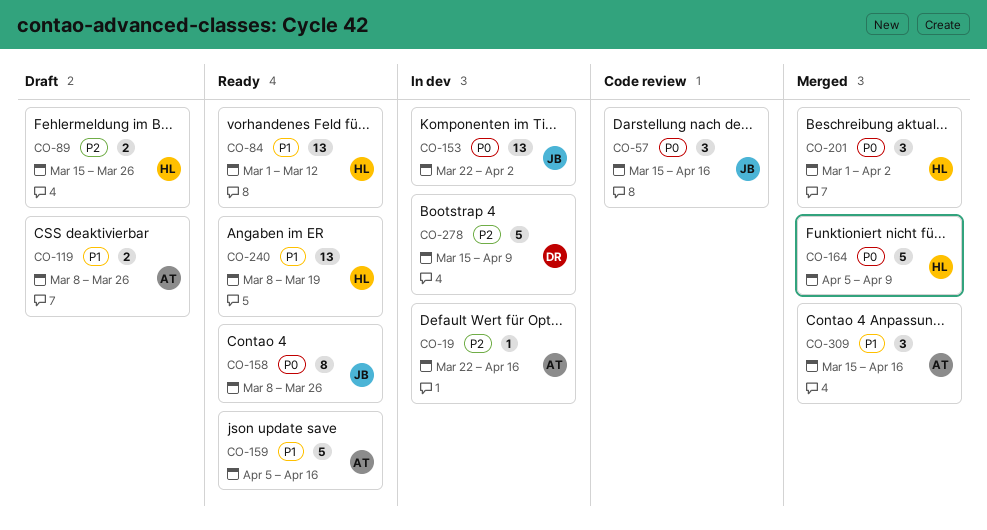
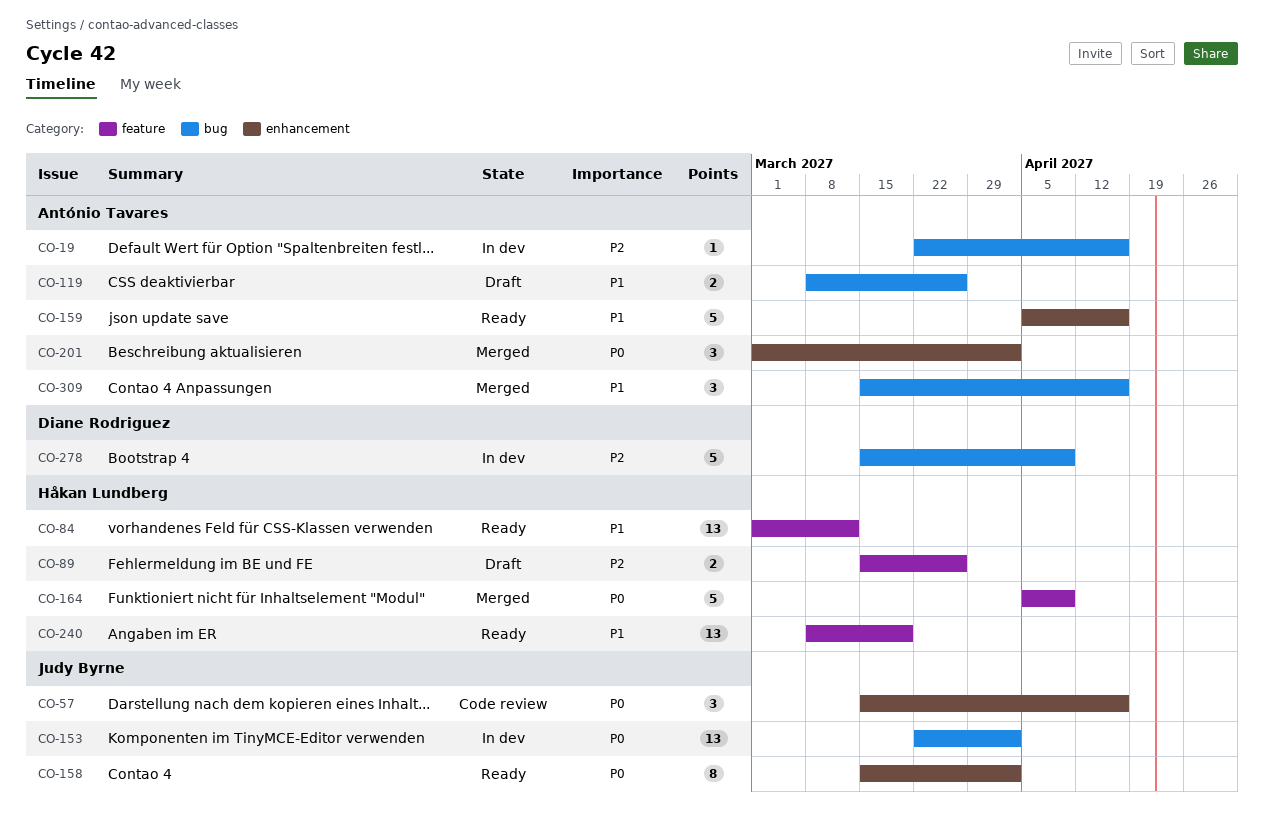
CO-158, start: Mar 8 -> Mar 15
CO-158, due: Mar 26 -> Apr 2
CO-201, owner: Håkan Lundberg -> António Tavares

